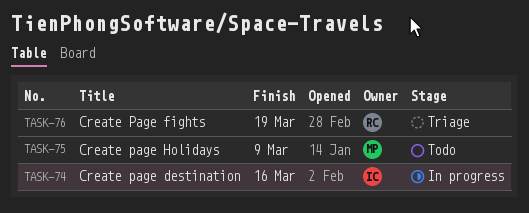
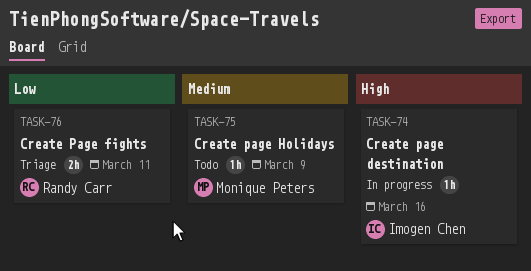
TASK-76, due: Mar 19 -> Mar 11

